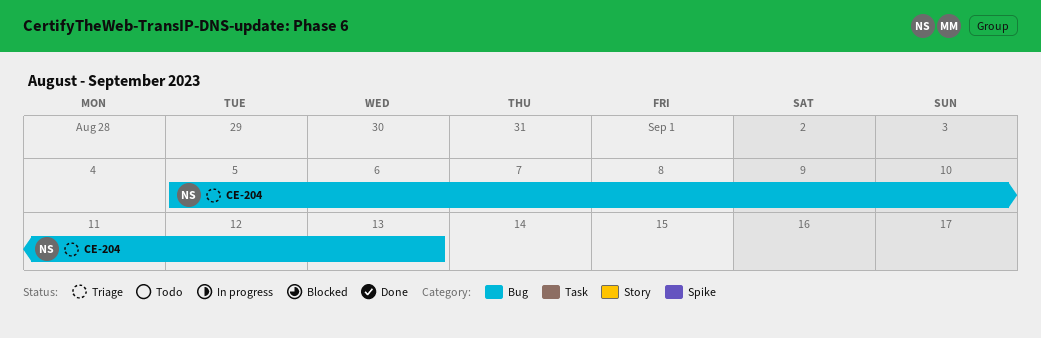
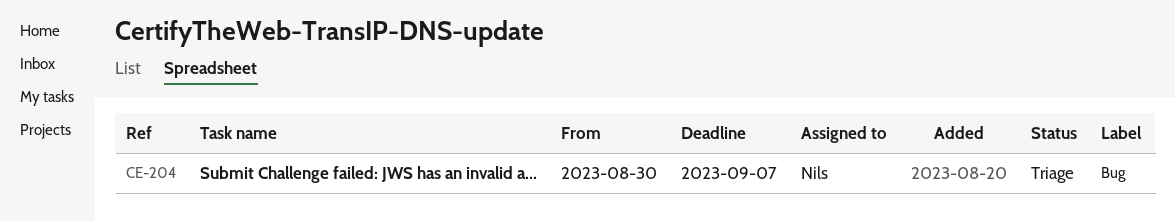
CE-204, start: Sep 5 -> Aug 30
CE-204, due: Sep 13 -> Sep 7

